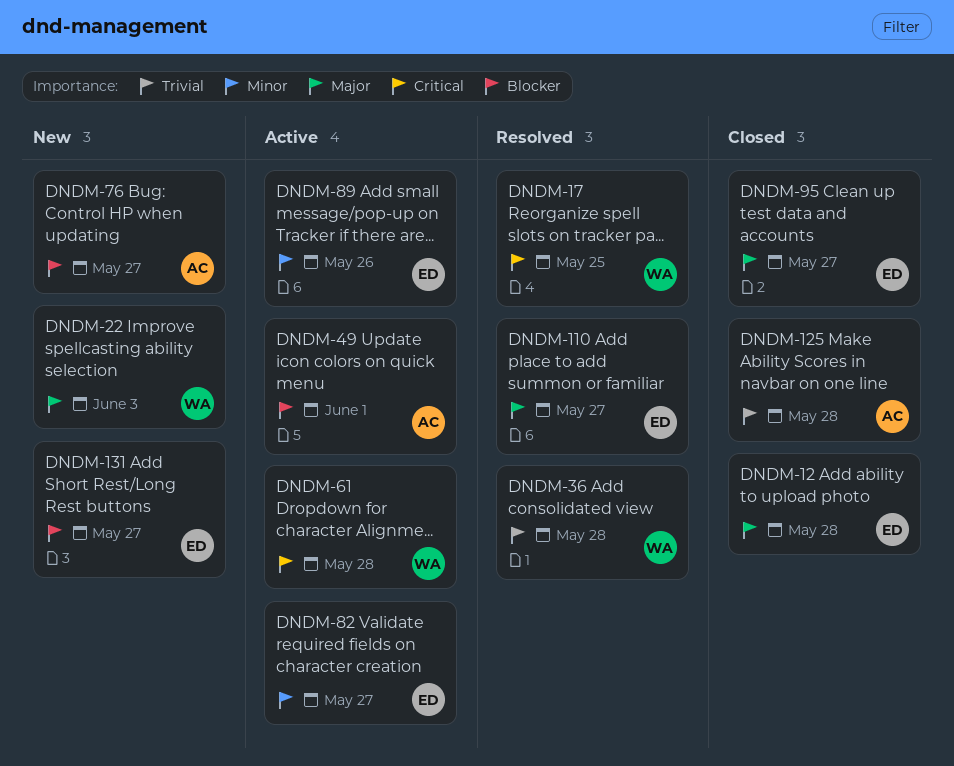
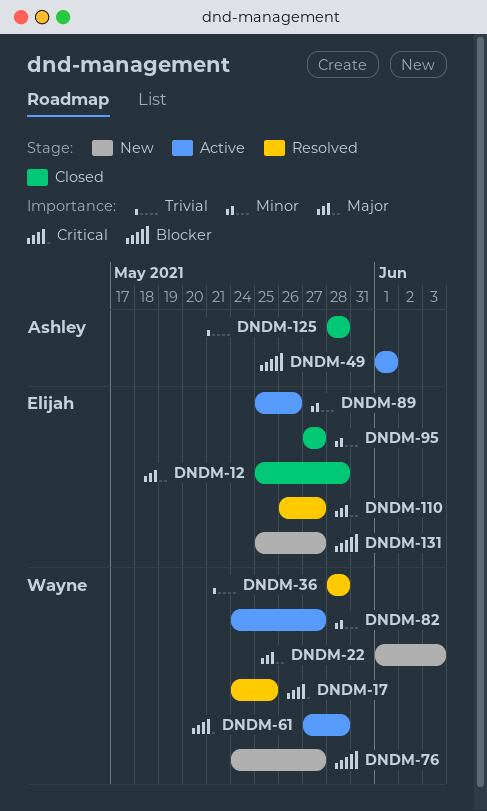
DNDM-76, owner: Ashley -> Wayne
DNDM-82, owner: Elijah -> Wayne
DNDM-95, priority: Major -> Minor

